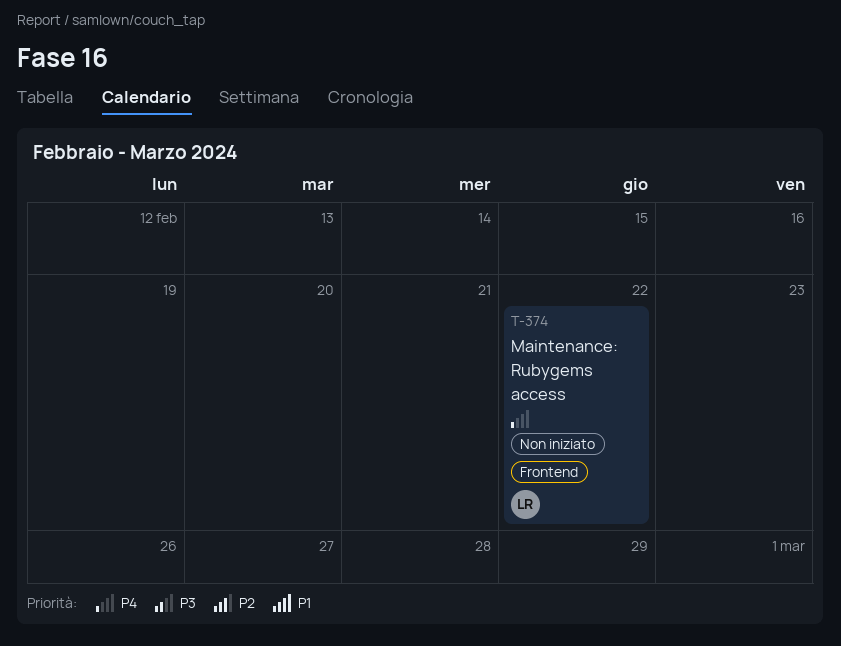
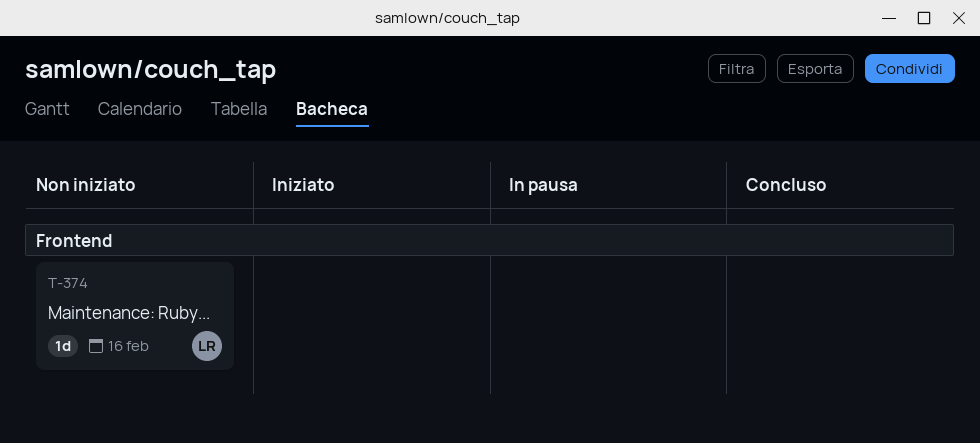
T-374, due: Feb 22 -> Feb 16

